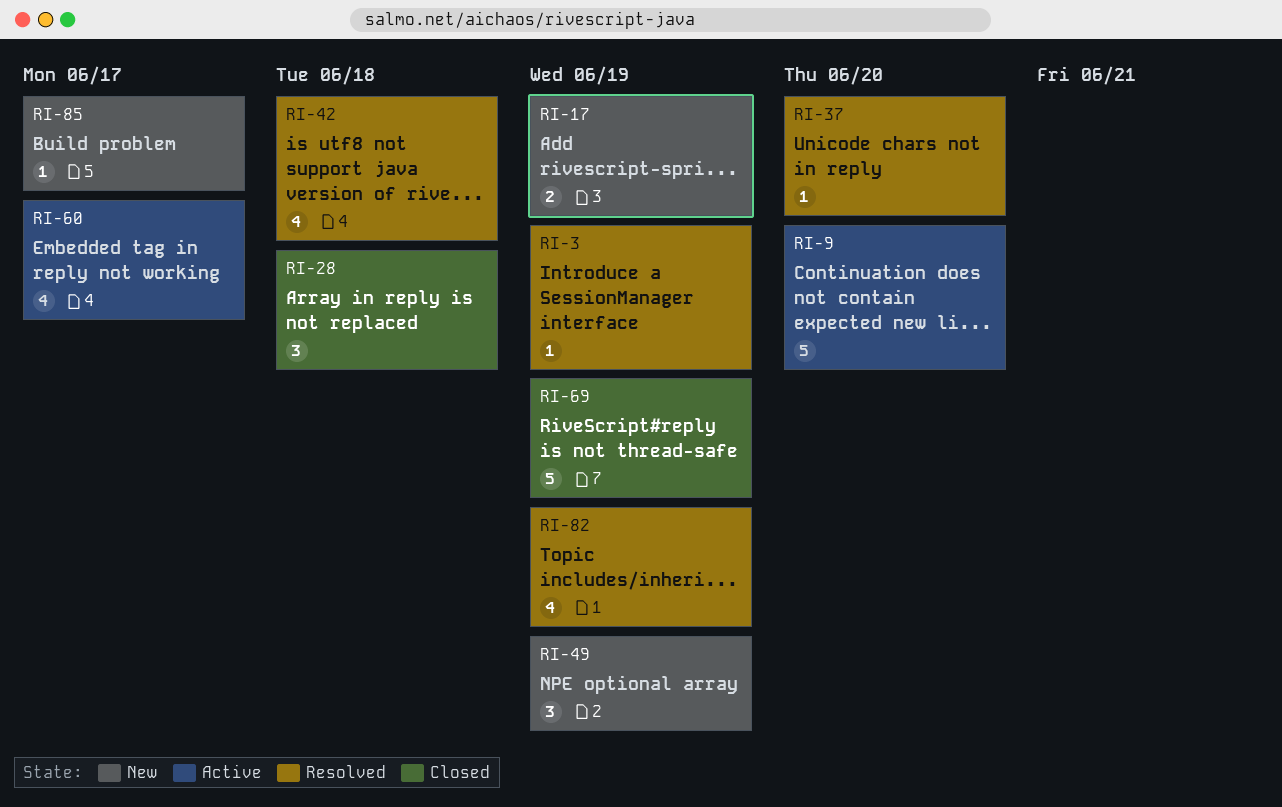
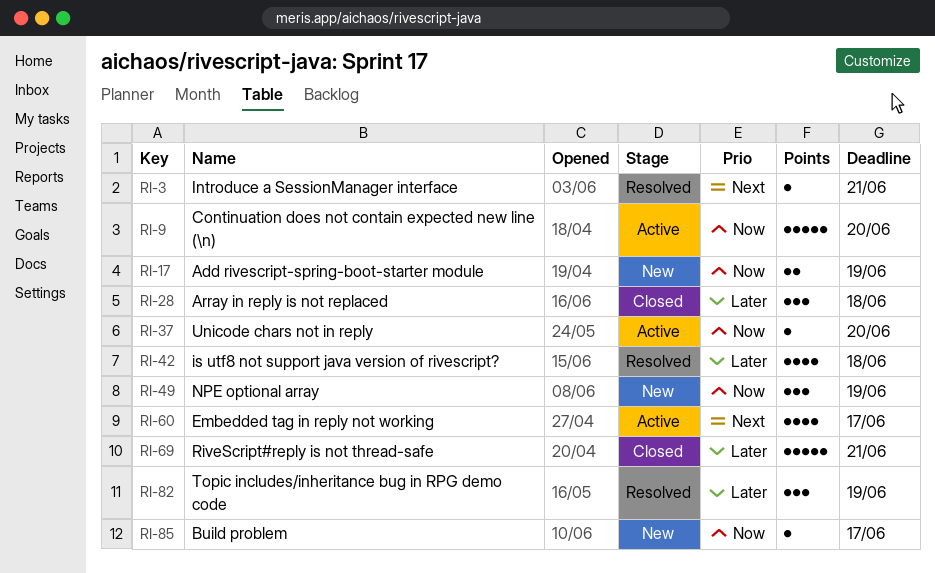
RI-3, due: Jun 19 -> Jun 21
RI-37, status: Resolved -> Active
RI-69, due: Jun 19 -> Jun 21
RI-82, estimate: 4 -> 3

